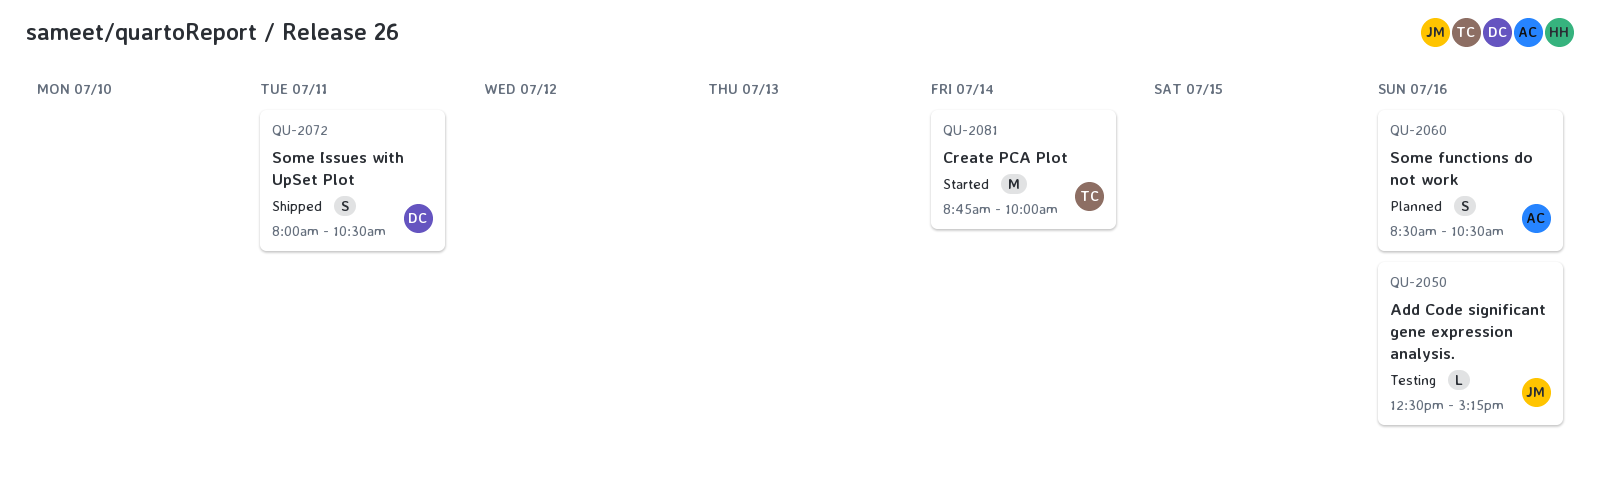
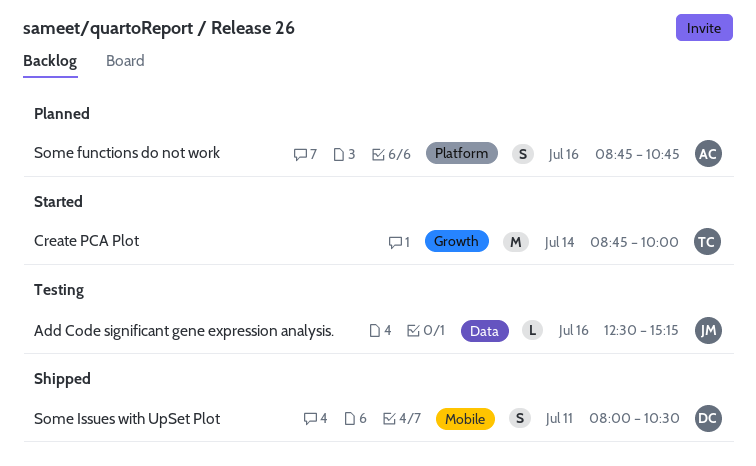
Some functions do not work, begins: 08:30 -> 08:45
Some functions do not work, ends: 10:30 -> 10:45

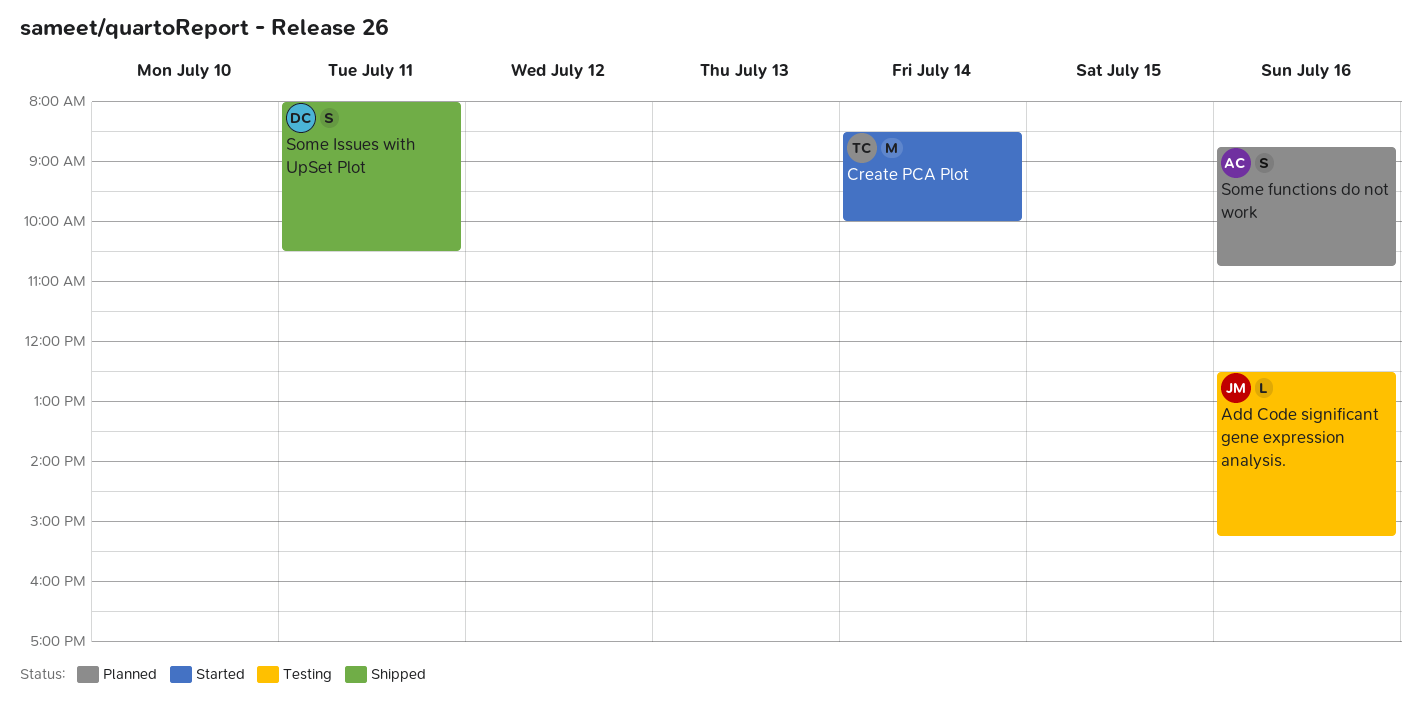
Create PCA Plot, begins: 08:45 -> 08:30

